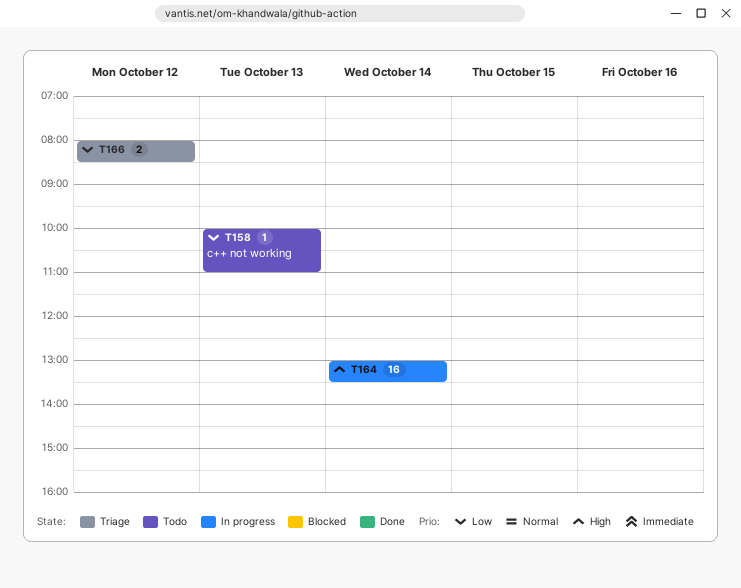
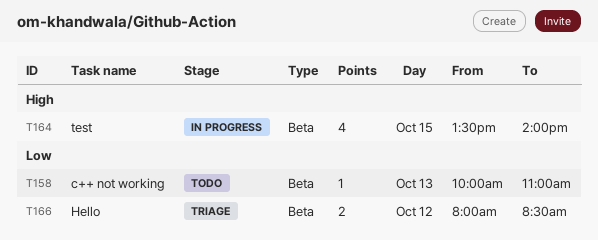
T164, estimate: 16 -> 4
T164, day: Oct 14 -> Oct 15
T164, begins: 13:00 -> 13:30
T164, ends: 13:30 -> 14:00

